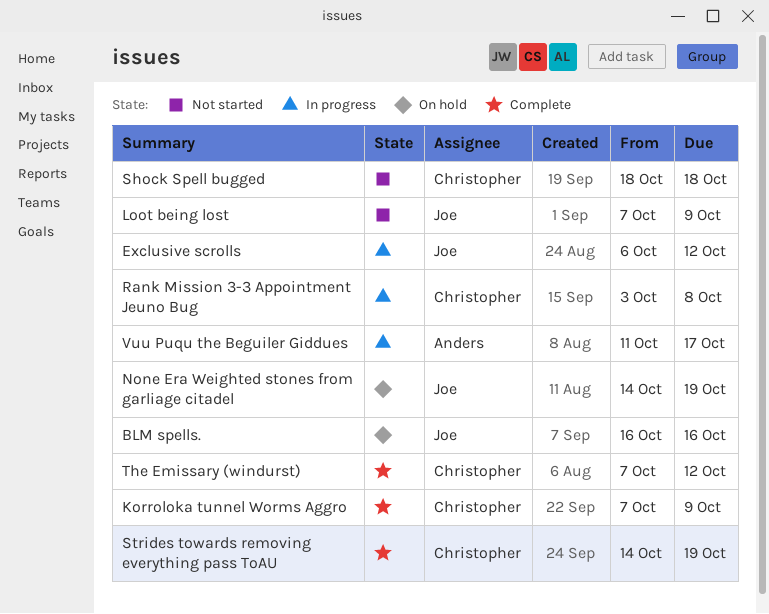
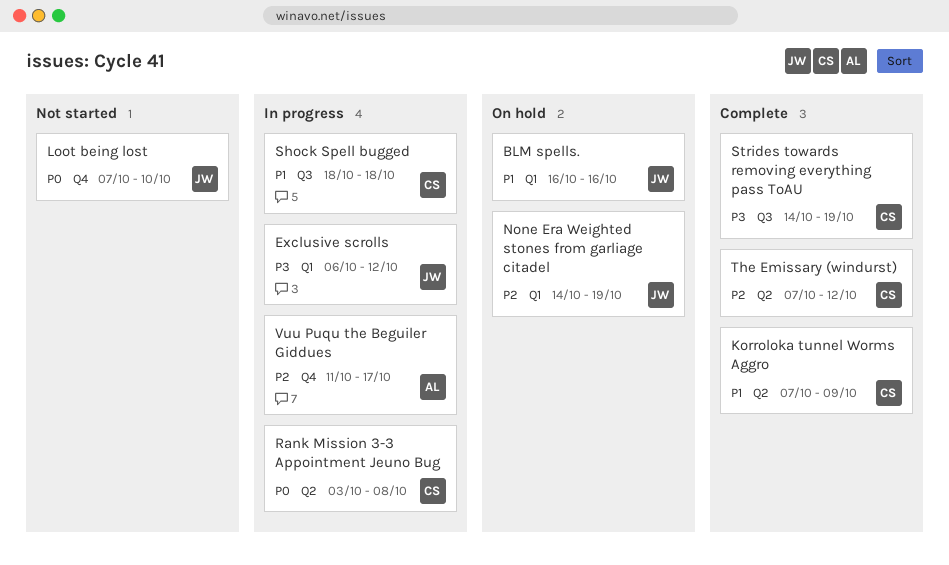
Loot being lost, due: Oct 9 -> Oct 10
Shock Spell bugged, status: Not started -> In progress

